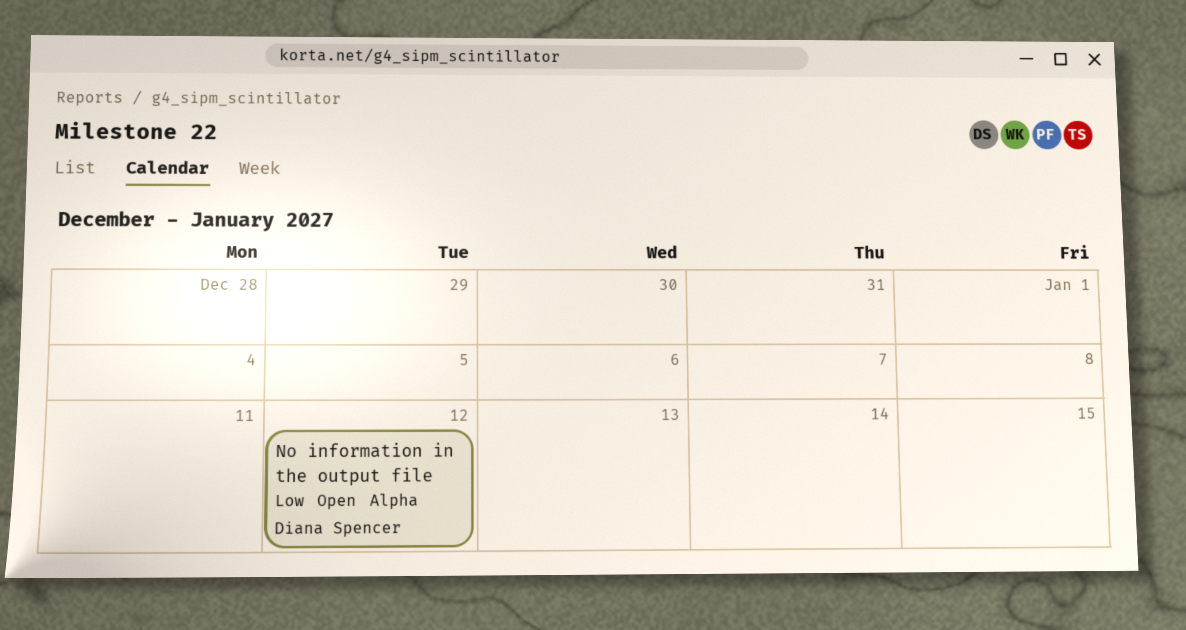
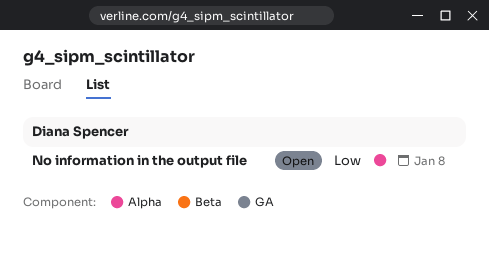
No information in the output file, due: Jan 12 -> Jan 8

